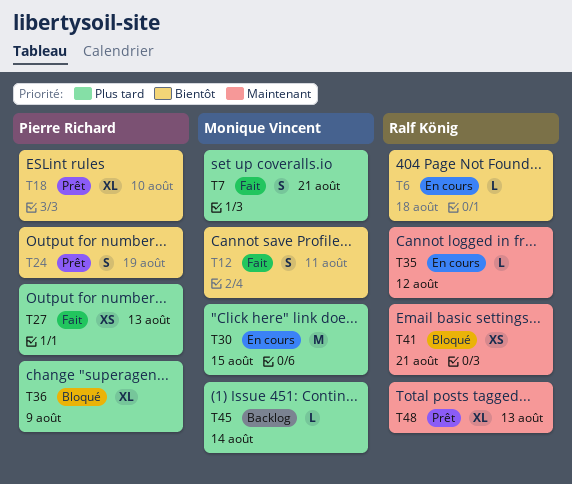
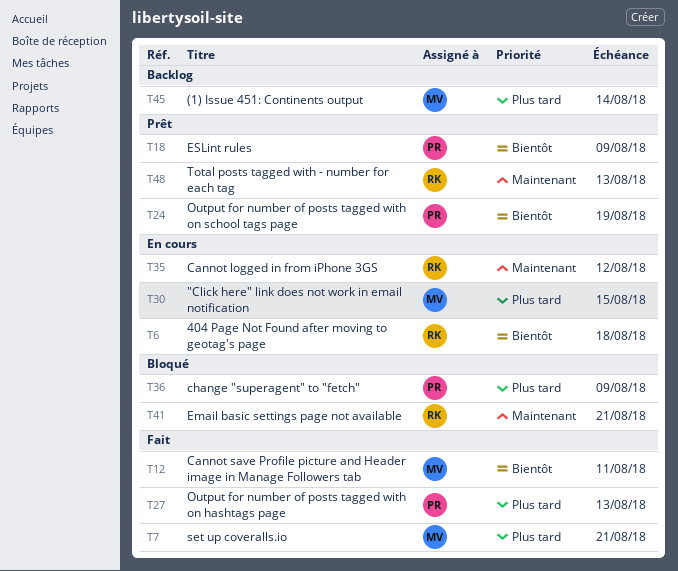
T18, due: Aug 10 -> Aug 9

